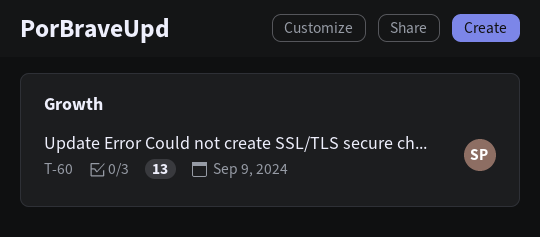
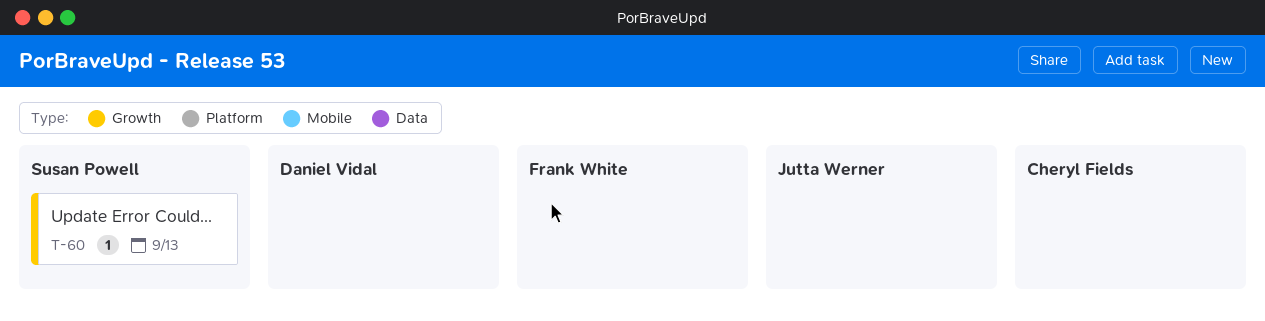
T-60, estimate: 13 -> 1
T-60, due: Sep 9 -> Sep 13

